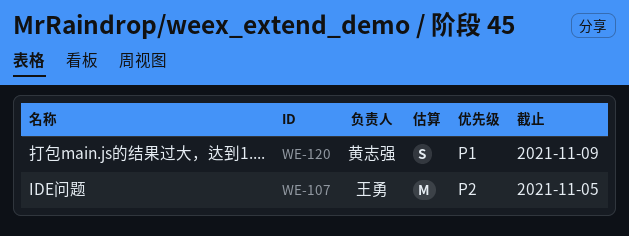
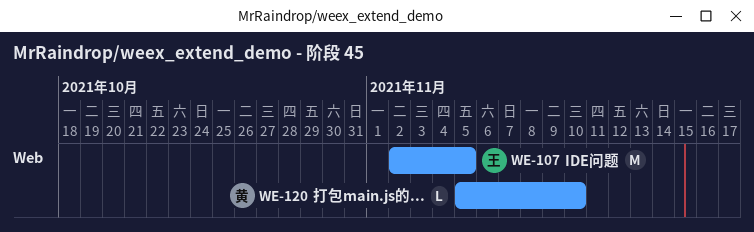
WE-120, estimate: S -> L
WE-120, due: Nov 9 -> Nov 10

